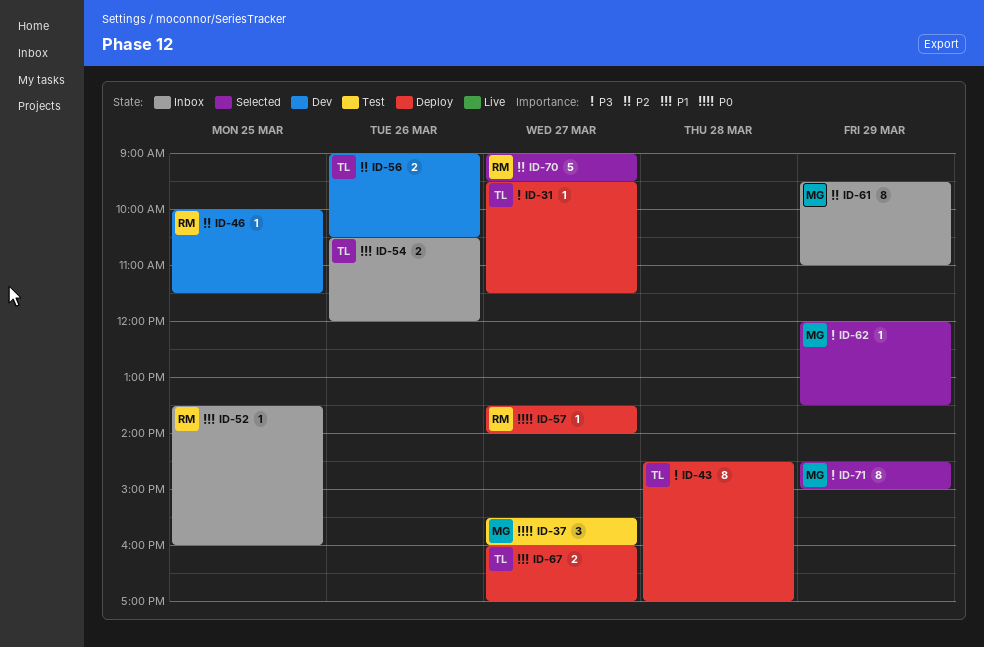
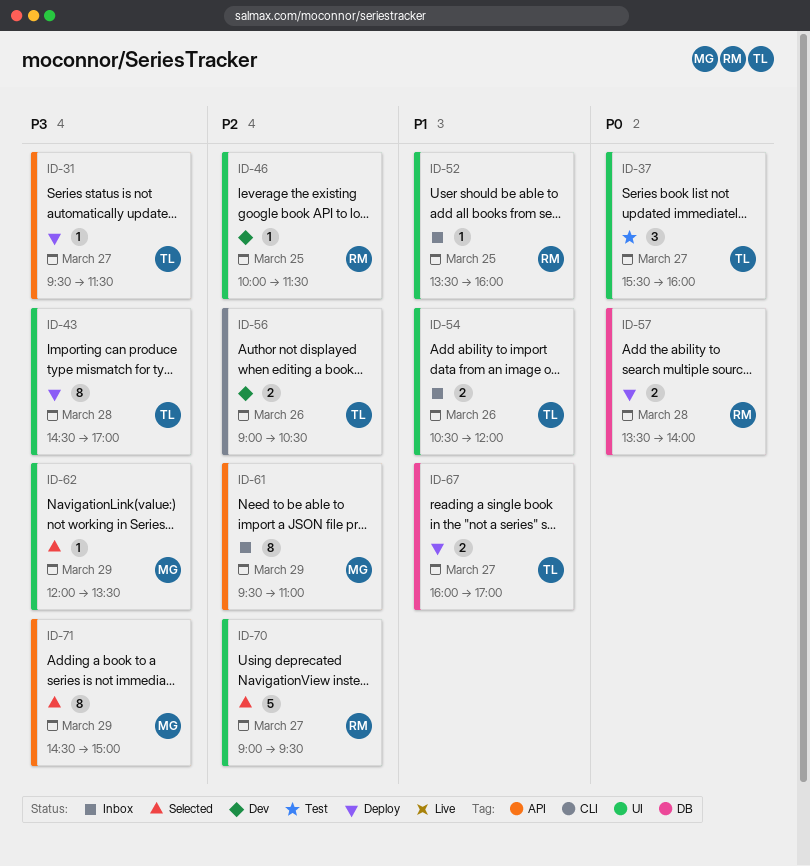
ID-37, owner: MG -> TL
ID-57, estimate: 1 -> 2
ID-57, day: Mar 27 -> Mar 28

